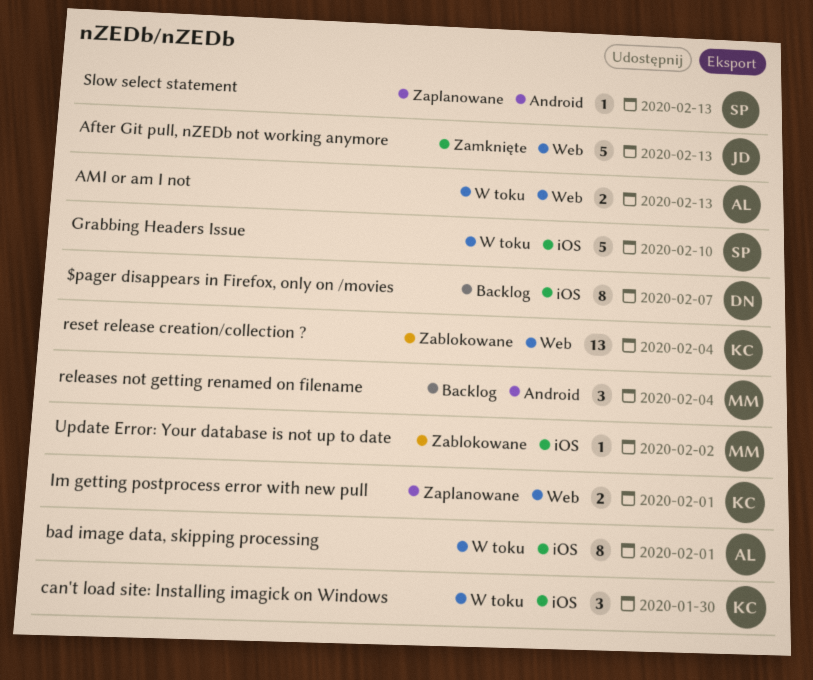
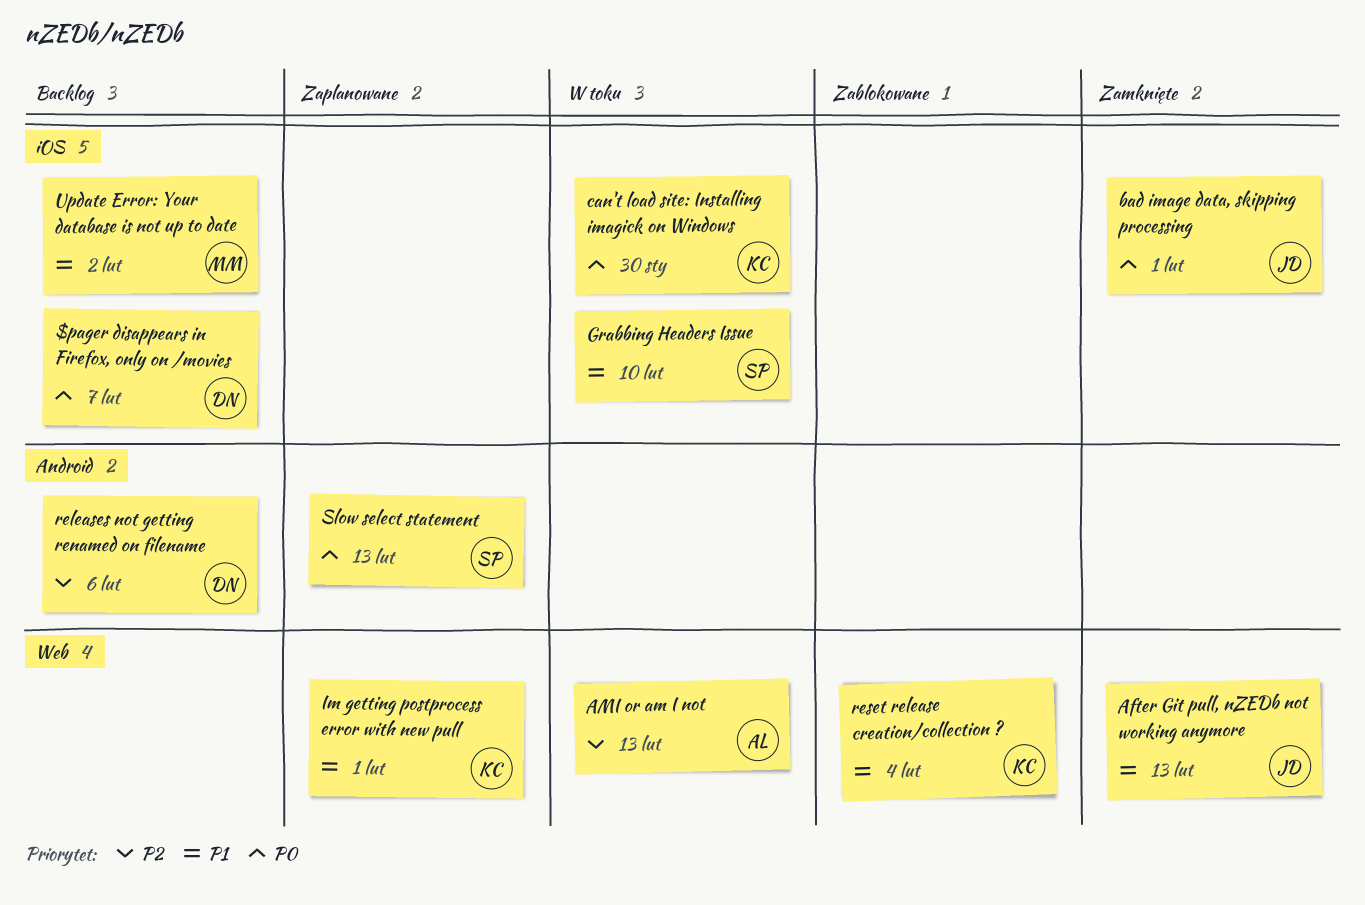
bad image data, skipping processing, status: W toku -> Zamknięte
bad image data, skipping processing, owner: AL -> JD
releases not getting renamed on filename, owner: MM -> DN
releases not getting renamed on filename, due: Feb 4 -> Feb 6
Update Error: Your database is not up to date, status: Zablokowane -> Backlog

